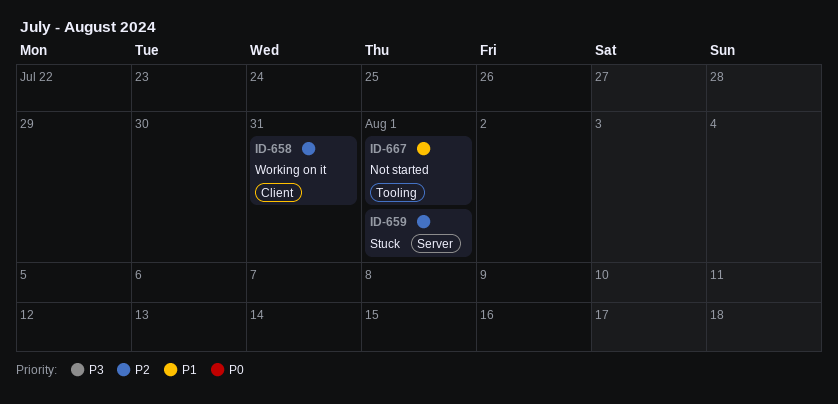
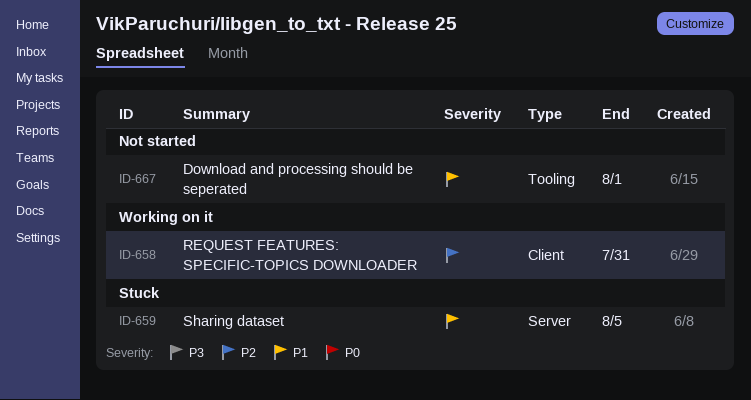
ID-659, priority: P2 -> P1
ID-659, due: Aug 1 -> Aug 5

